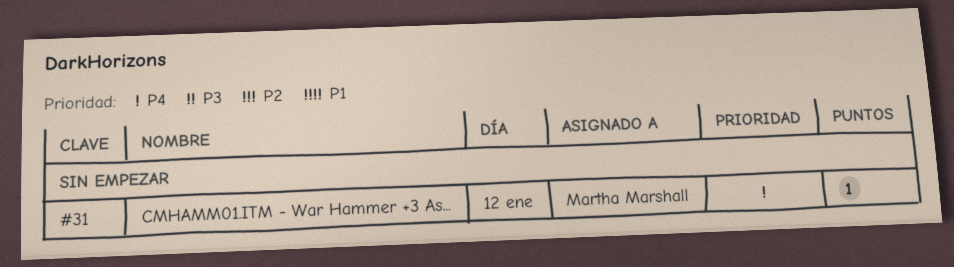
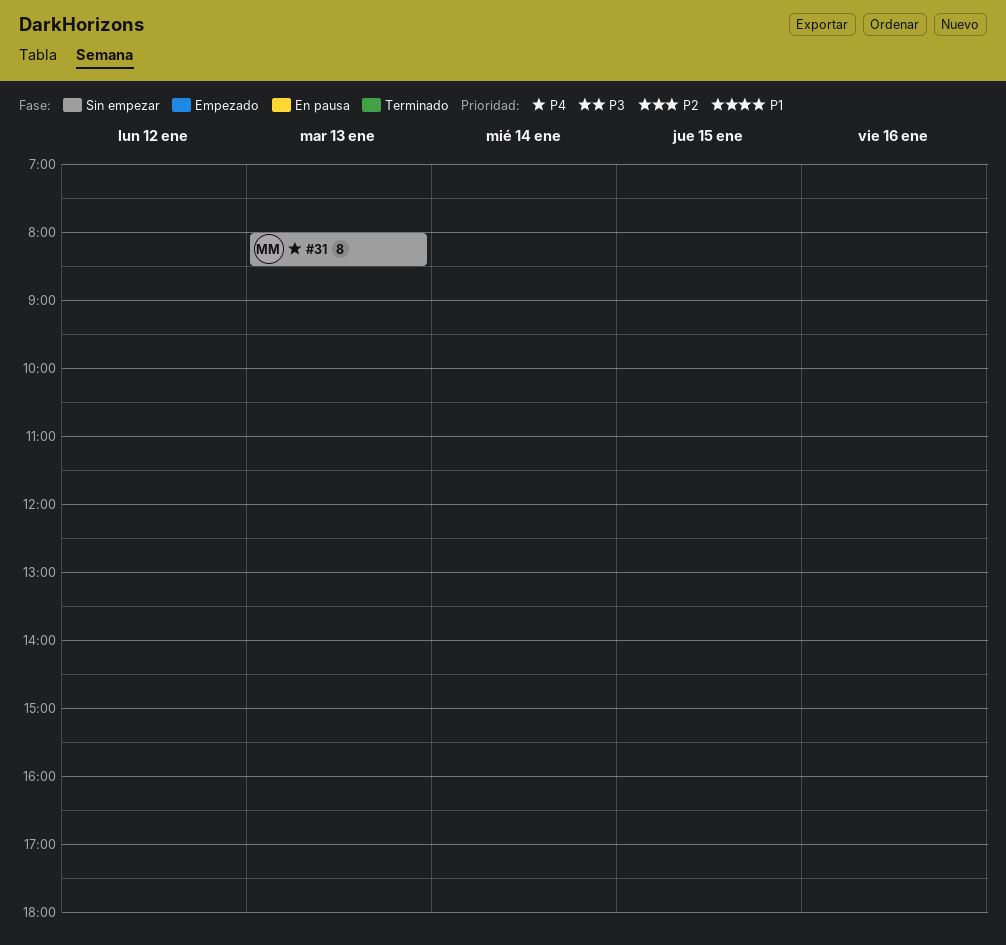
#31, estimate: 1 -> 8
#31, day: Jan 12 -> Jan 13

